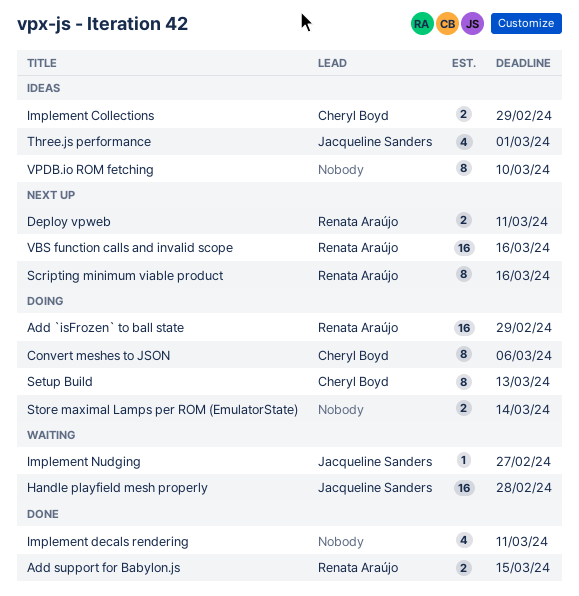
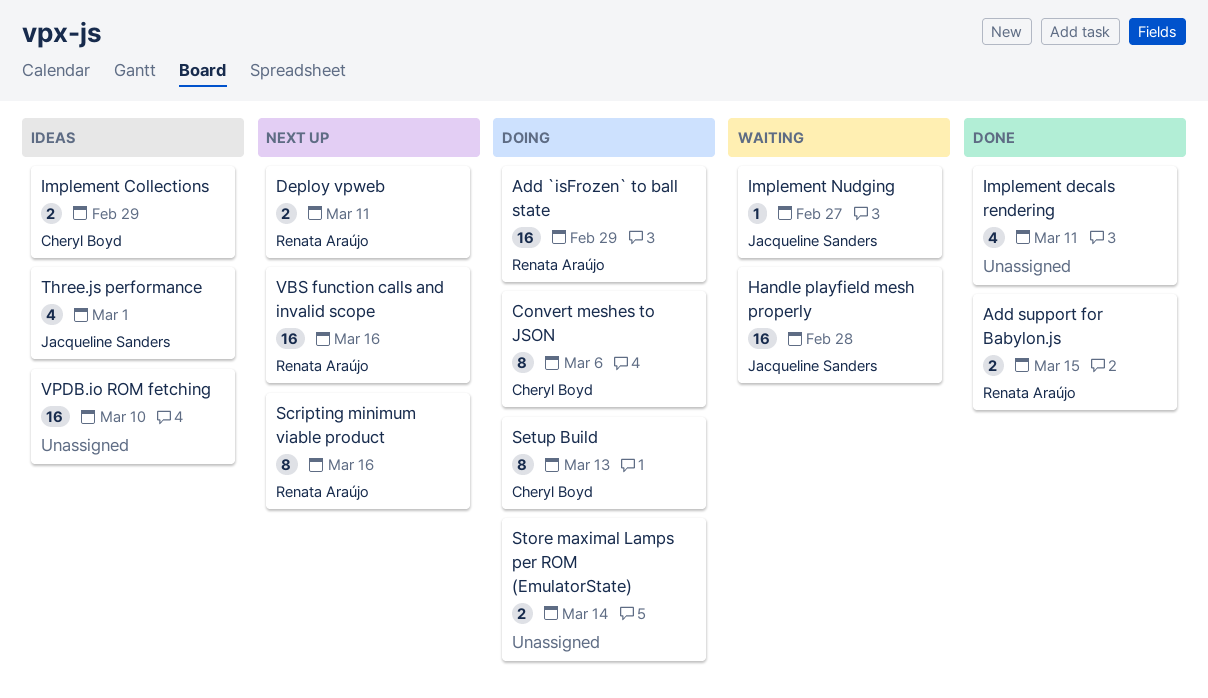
VPDB.io ROM fetching, estimate: 8 -> 16

